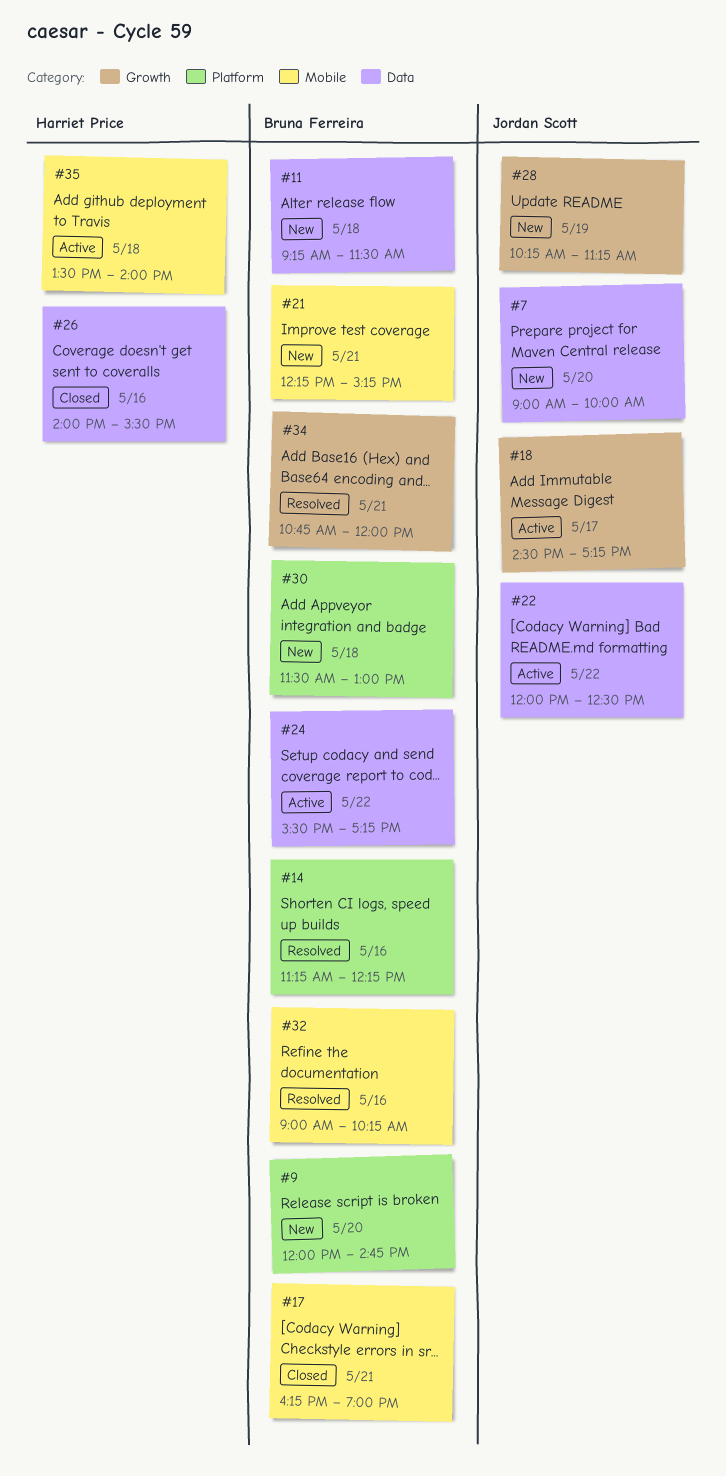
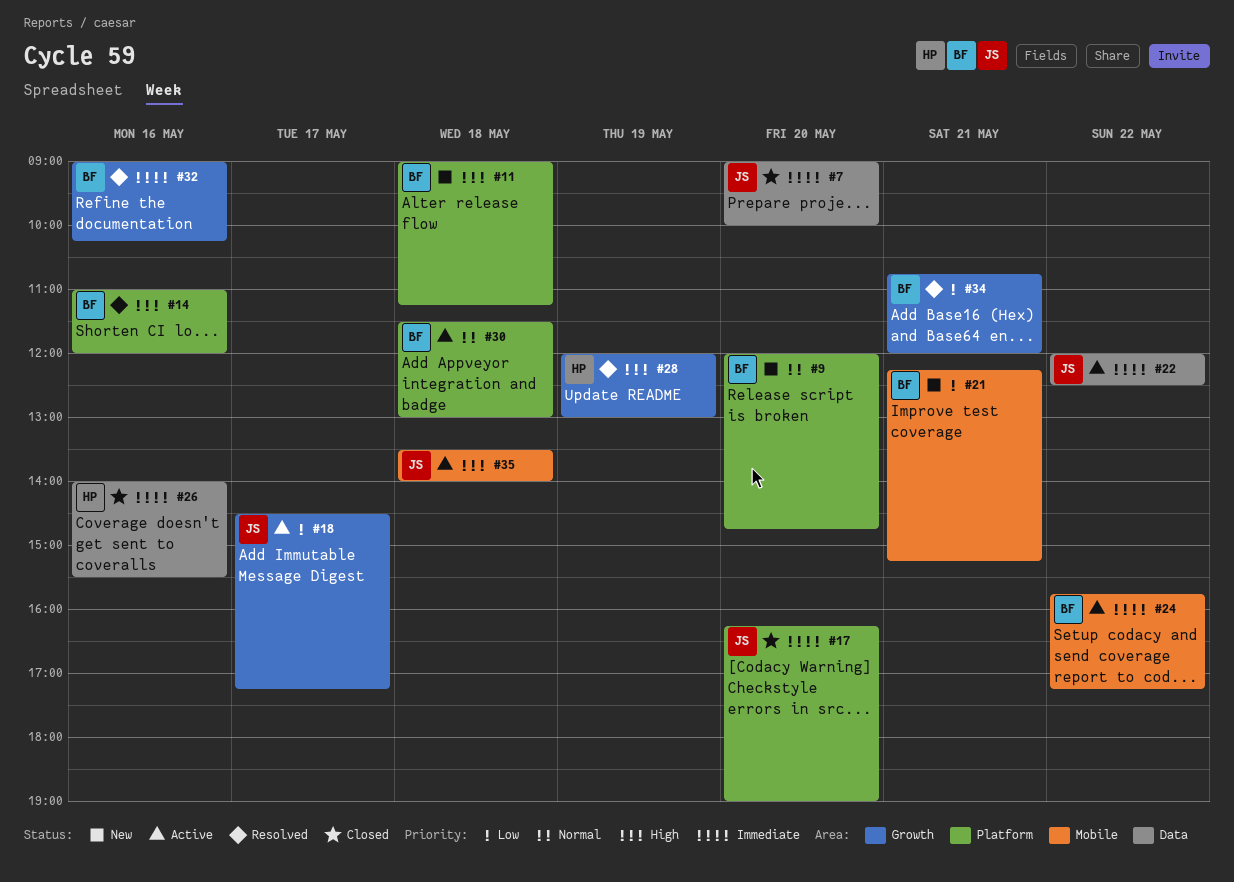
#7, status: New -> Closed
#11, label: Data -> Platform
#11, begins: 09:15 -> 09:00
#11, ends: 11:30 -> 11:15
#14, begins: 11:15 -> 11:00
#14, ends: 12:15 -> 12:00
#17, owner: Bruna Ferreira -> Jordan Scott
#17, label: Mobile -> Platform
#17, day: May 21 -> May 20
#24, label: Data -> Mobile
#24, begins: 15:30 -> 15:45
#28, status: New -> Resolved
#28, owner: Jordan Scott -> Harriet Price
#28, begins: 10:15 -> 12:00
#28, ends: 11:15 -> 13:00
#30, status: New -> Active
#32, label: Mobile -> Growth
#35, owner: Harriet Price -> Jordan Scott

